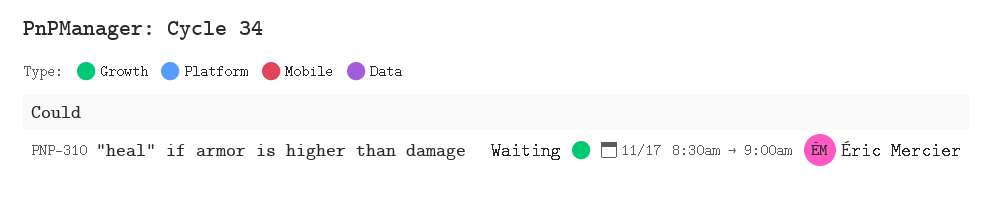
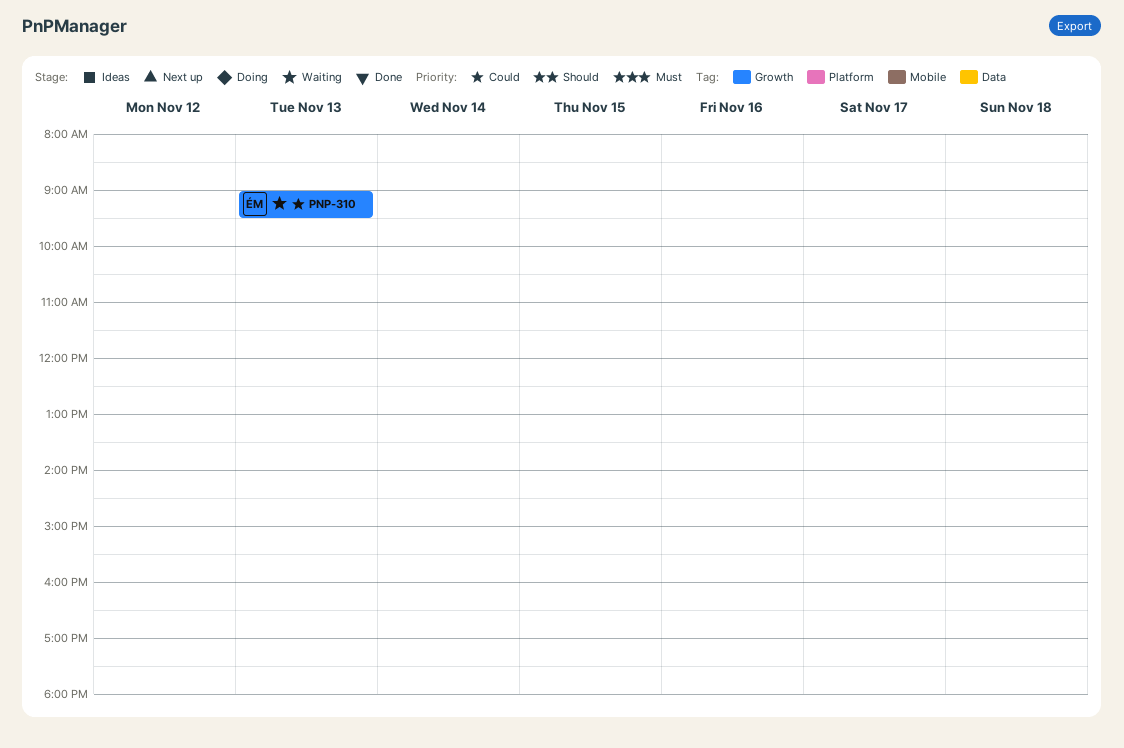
PNP-310, day: Nov 17 -> Nov 13
PNP-310, begins: 08:30 -> 09:00
PNP-310, ends: 09:00 -> 09:30

